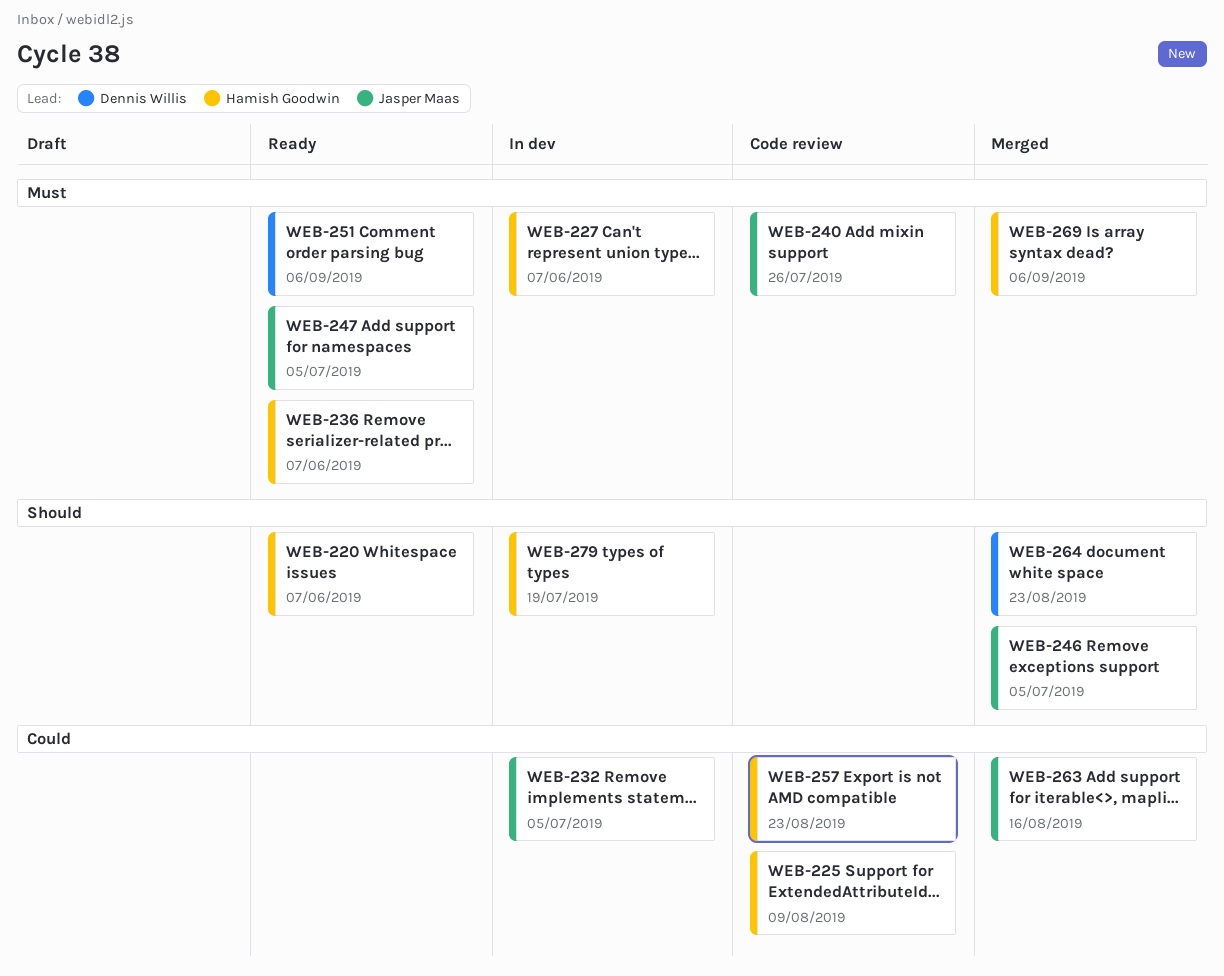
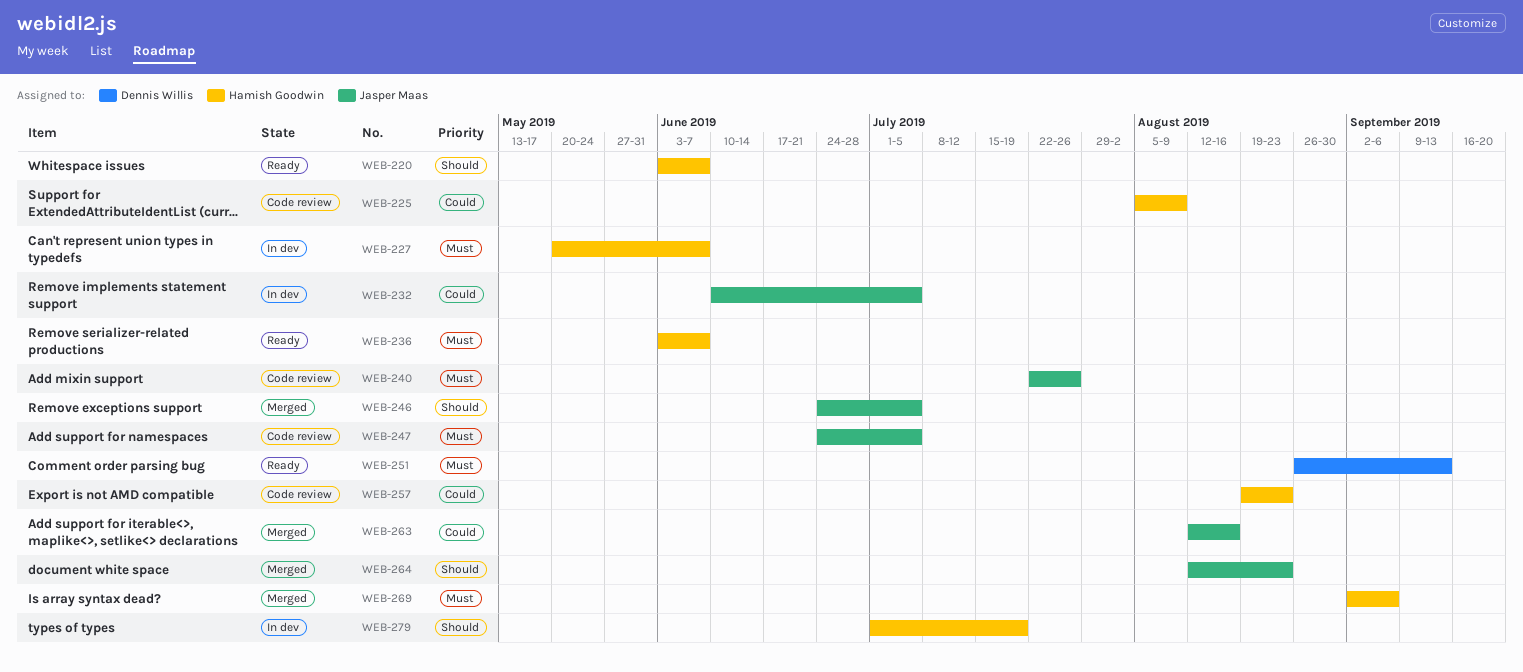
WEB-247, status: Ready -> Code review
WEB-251, due: Sep 6 -> Sep 13
WEB-264, owner: Dennis Willis -> Jasper Maas

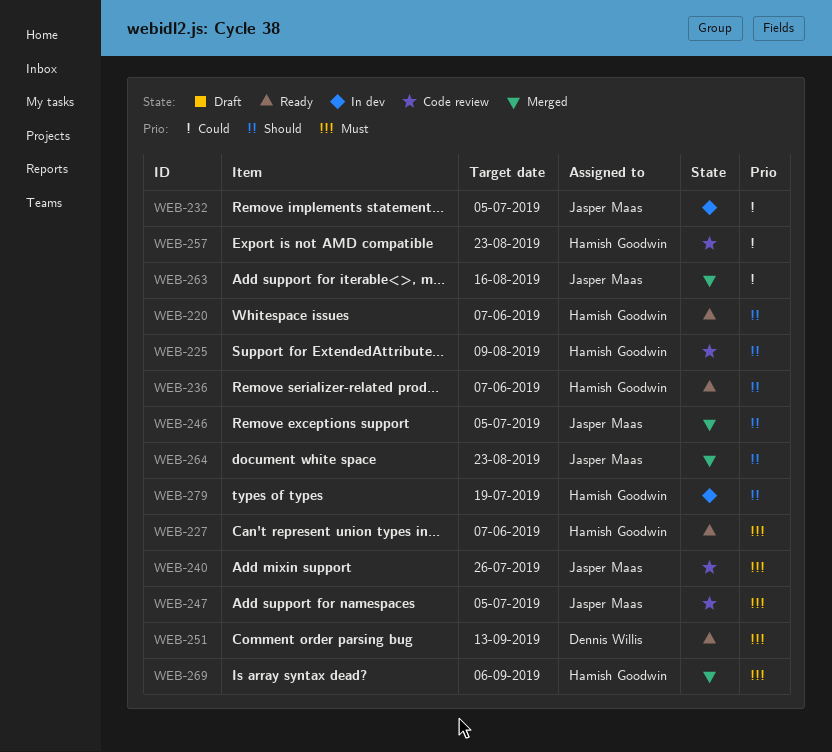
WEB-225, priority: Could -> Should
WEB-227, status: In dev -> Ready
WEB-236, priority: Must -> Should

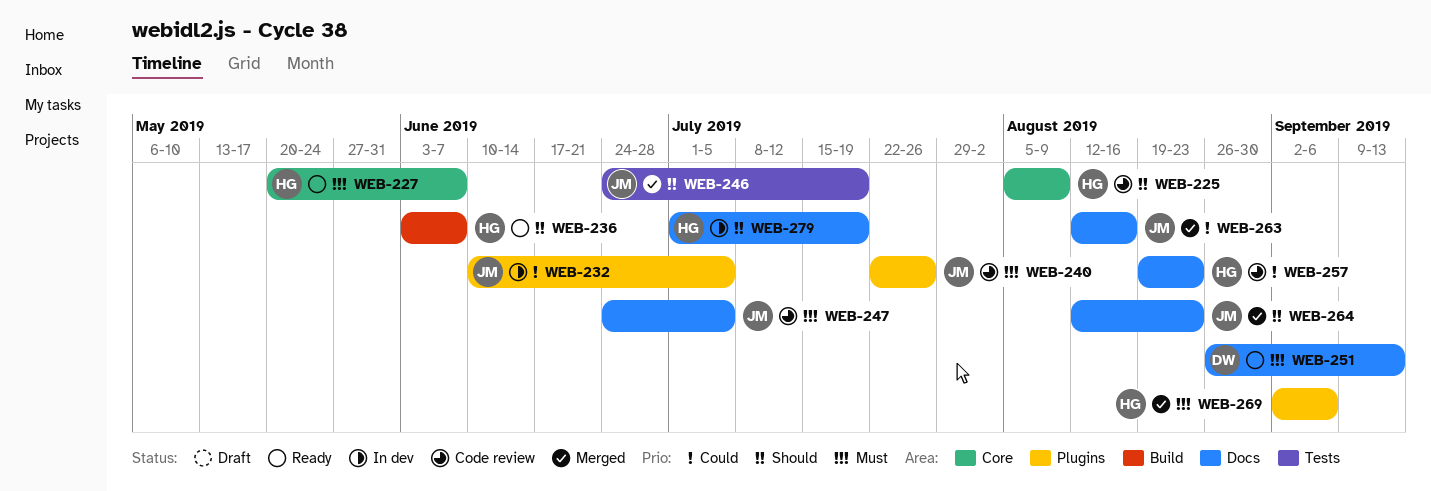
WEB-220: present -> none
WEB-246, due: Jul 5 -> Jul 19

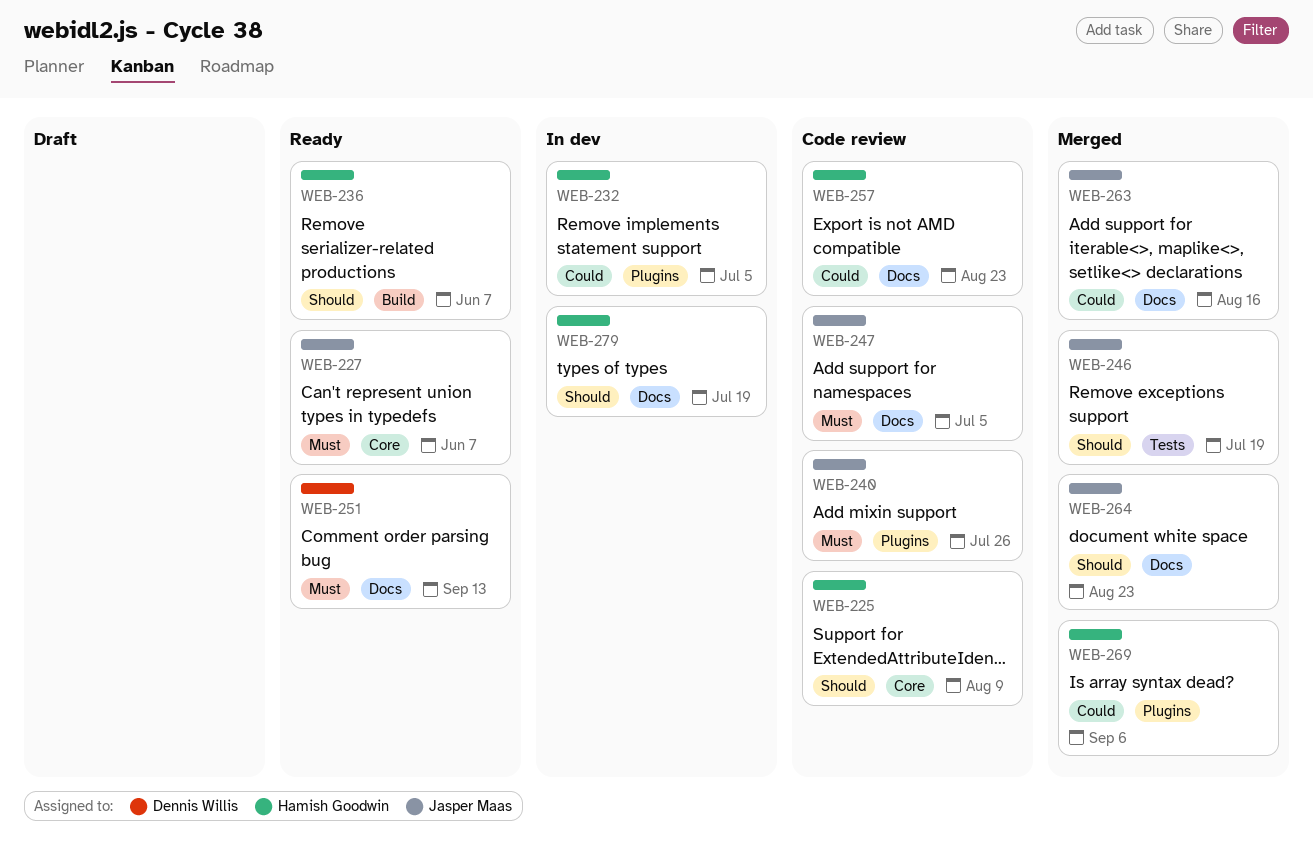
WEB-227, owner: Hamish Goodwin -> Jasper Maas
WEB-232, owner: Jasper Maas -> Hamish Goodwin
WEB-269, priority: Must -> Could

